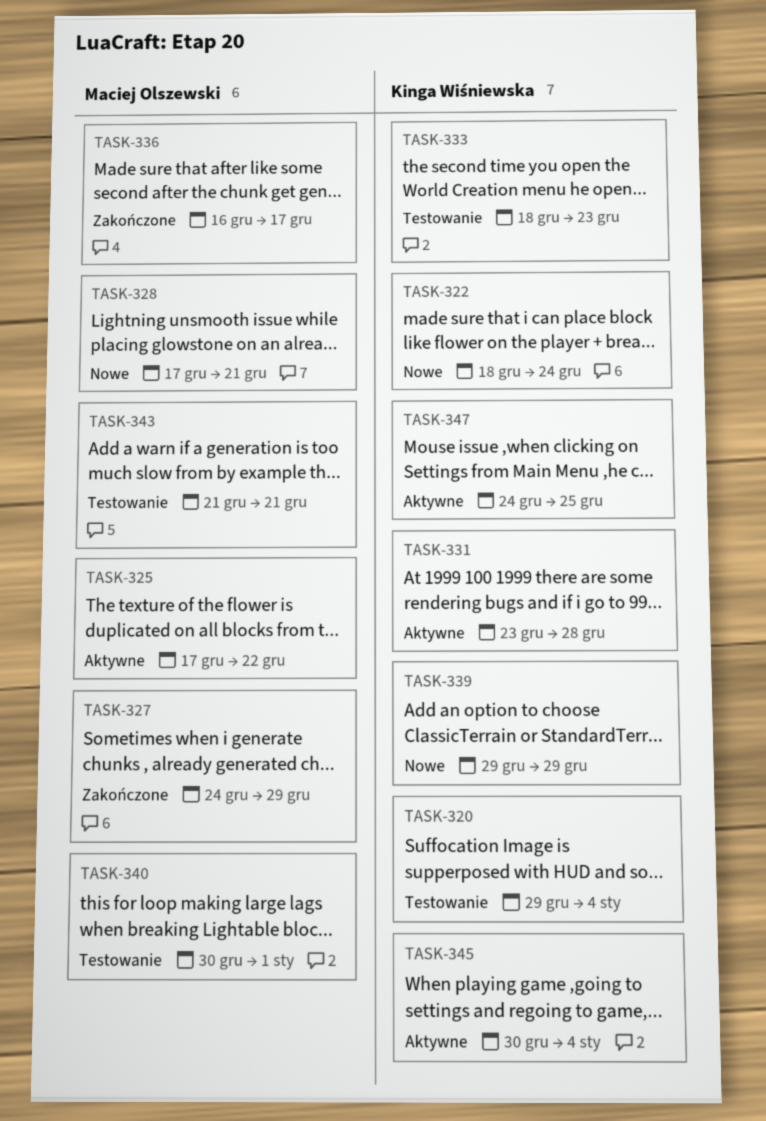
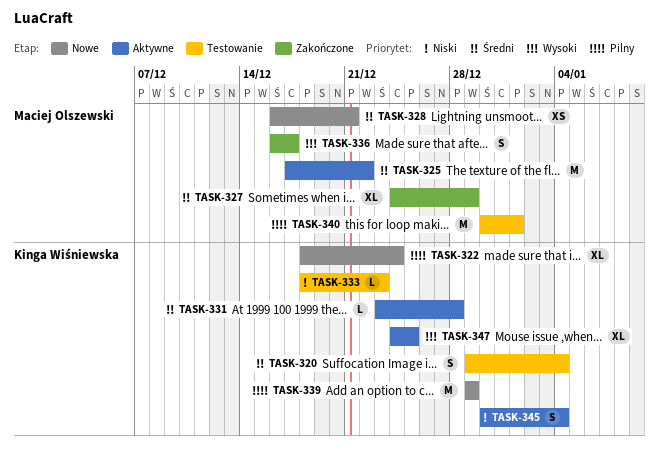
TASK-328, start: Dec 17 -> Dec 16
TASK-343: present -> none

